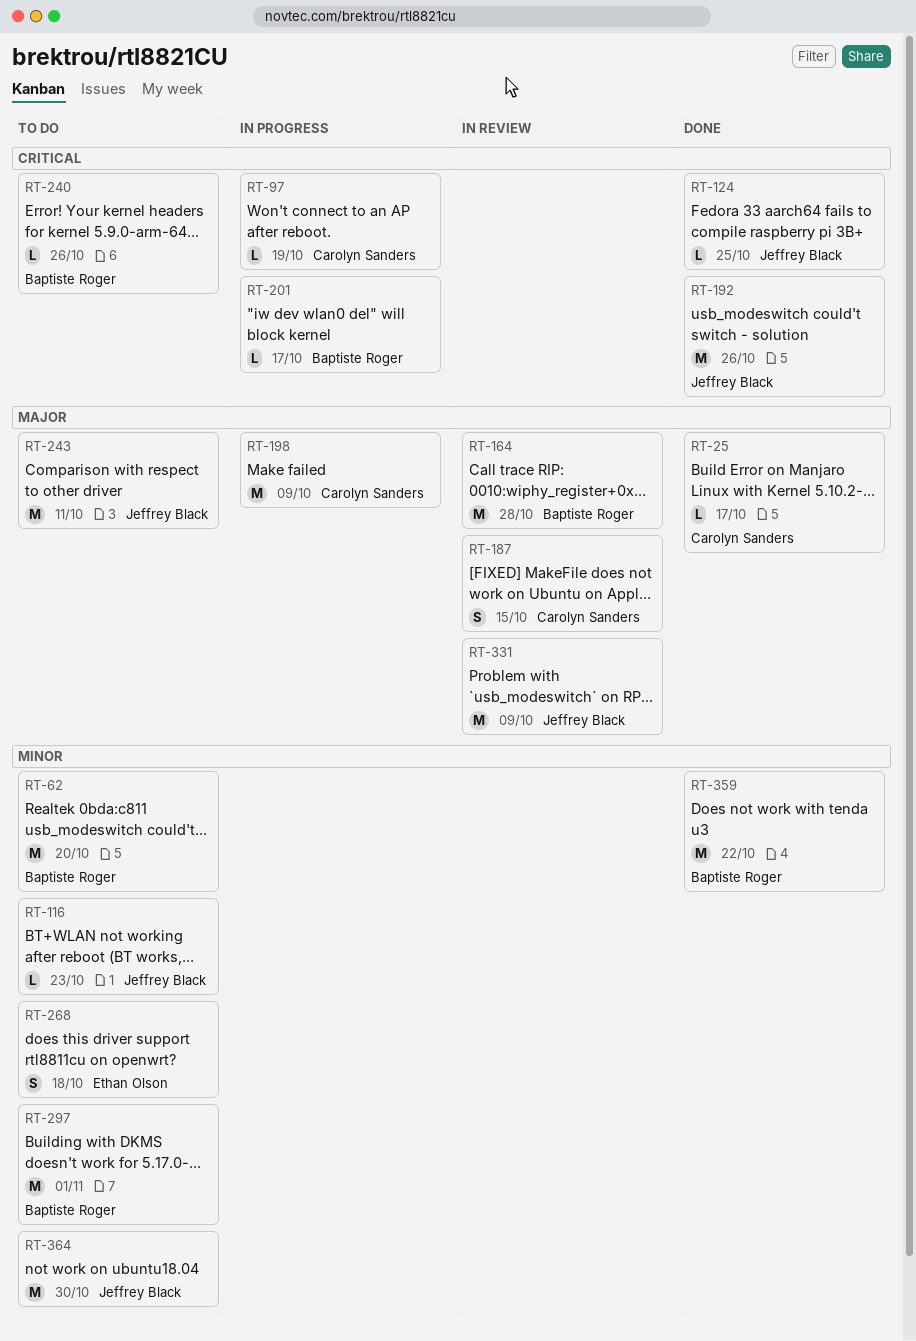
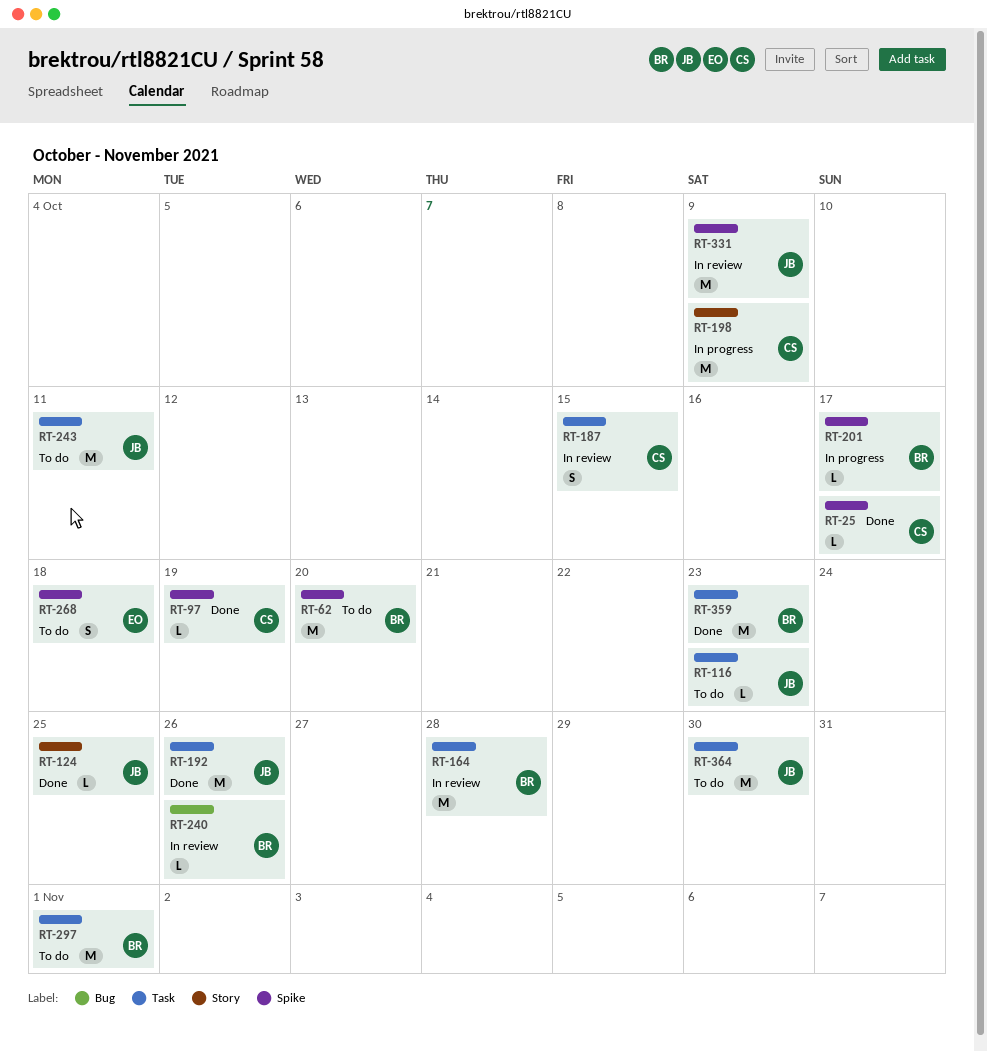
RT-97, status: In progress -> Done
RT-240, status: To do -> In review
RT-359, due: Oct 22 -> Oct 23

